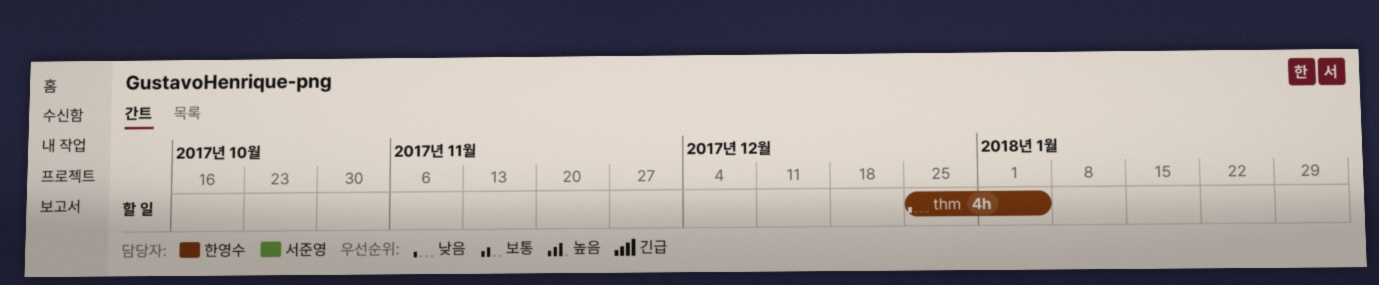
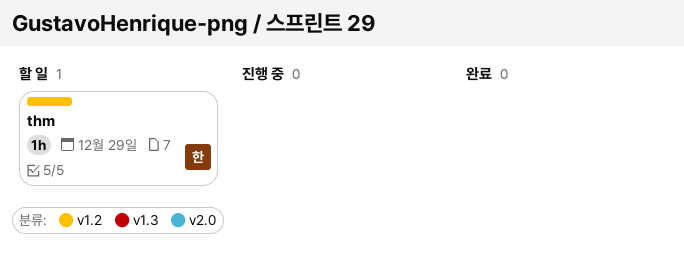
thm, estimate: 4h -> 1h
thm, due: Jan 5 -> Dec 29

